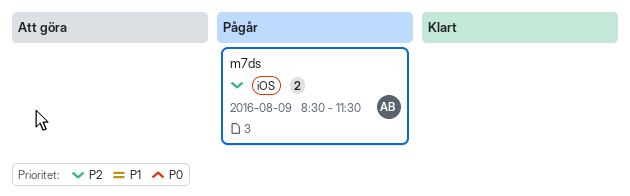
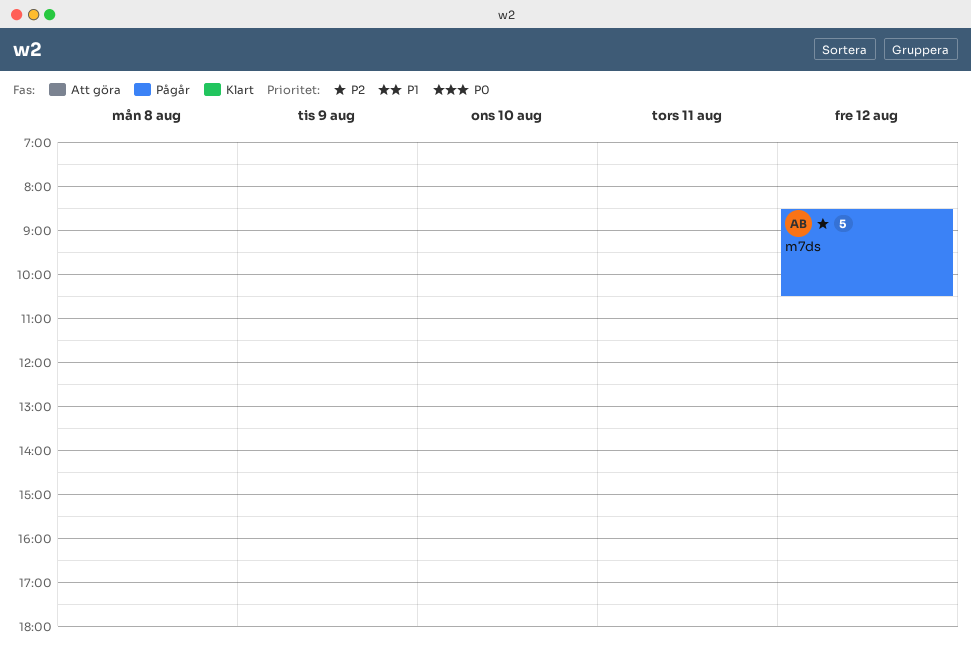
m7ds, estimate: 2 -> 5
m7ds, day: Aug 9 -> Aug 12
m7ds, ends: 11:30 -> 10:30

